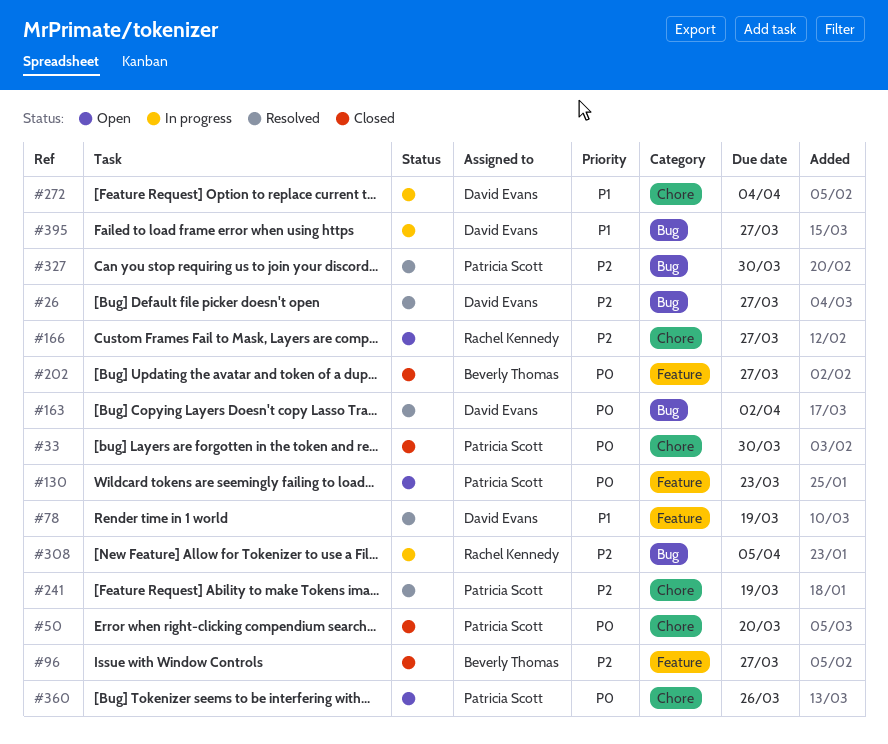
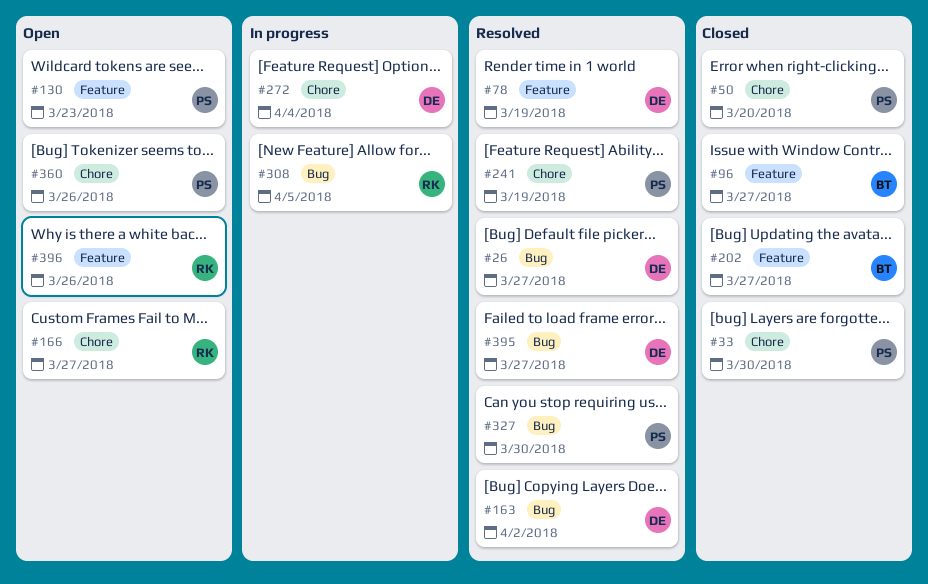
#395, status: In progress -> Resolved
#396: none -> present

